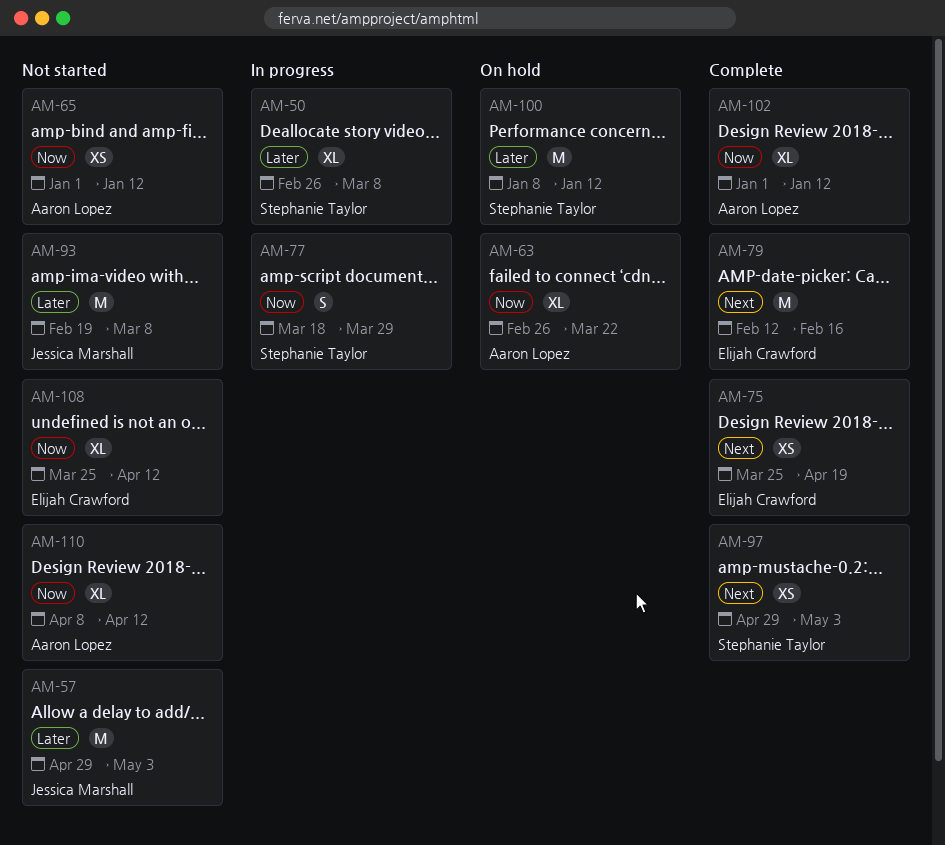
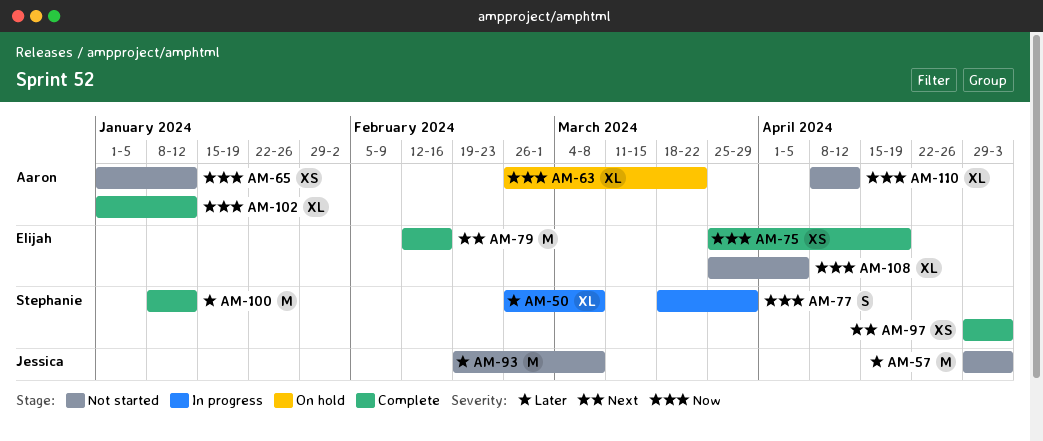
AM-75, priority: Next -> Now
AM-100, status: On hold -> Complete
AM-108, due: Apr 12 -> Apr 5

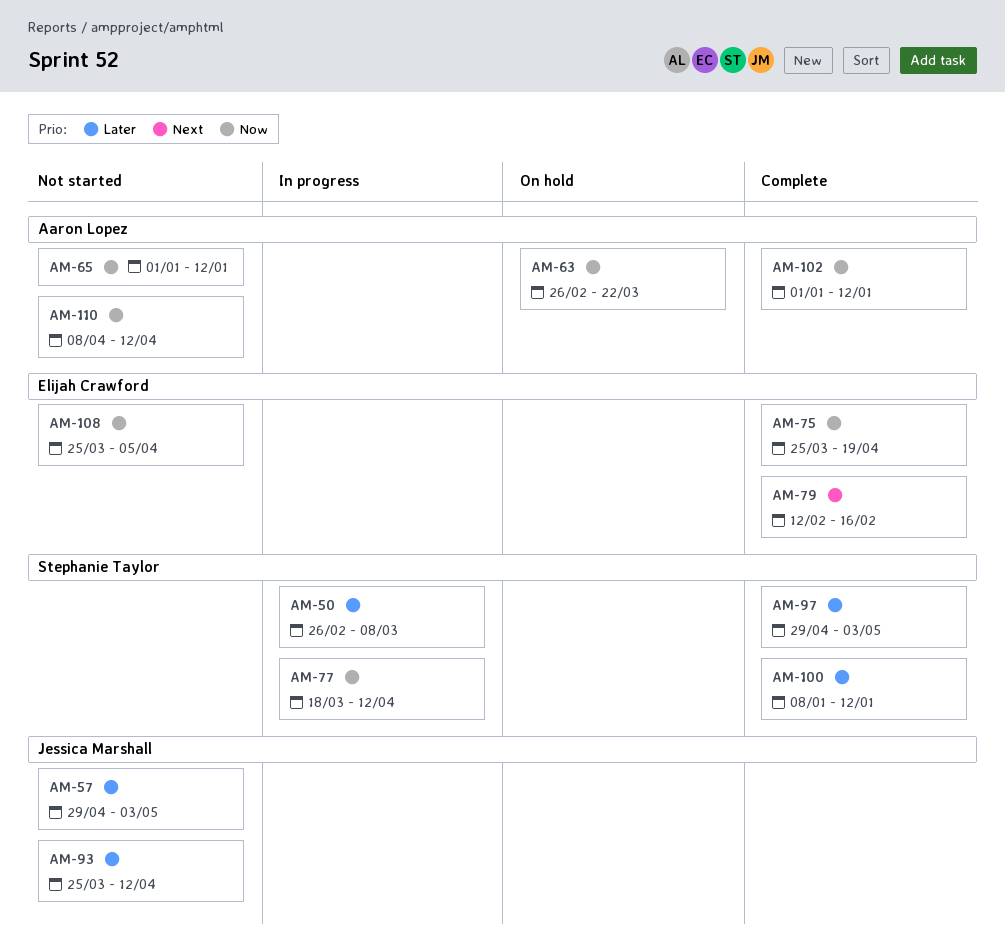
AM-77, due: Mar 29 -> Apr 12
AM-93, start: Feb 19 -> Mar 25
AM-93, due: Mar 8 -> Apr 12
AM-97, priority: Next -> Later

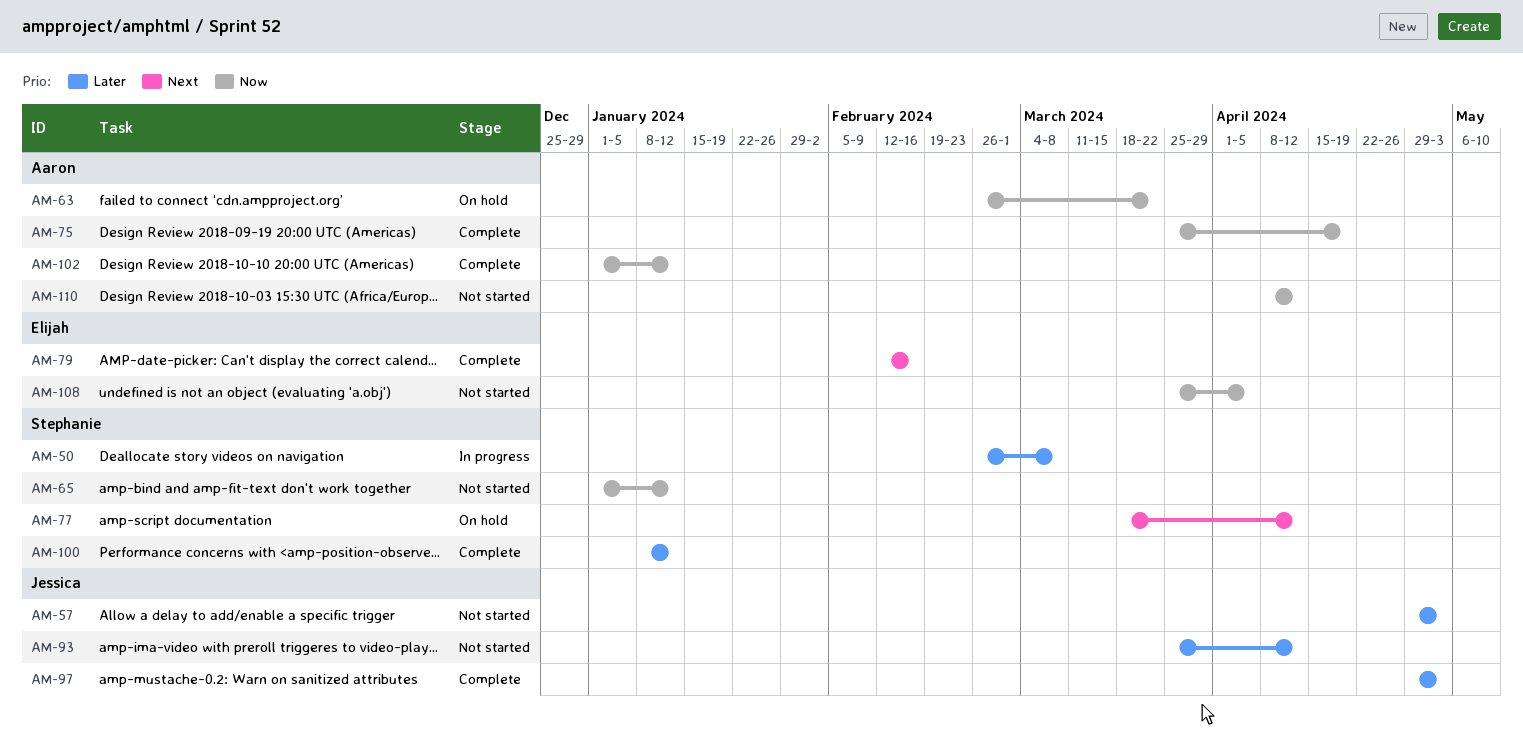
AM-65, owner: Aaron Lopez -> Stephanie Taylor
AM-75, owner: Elijah Crawford -> Aaron Lopez
AM-77, status: In progress -> On hold
AM-77, priority: Now -> Next
AM-97, owner: Stephanie Taylor -> Jessica Marshall

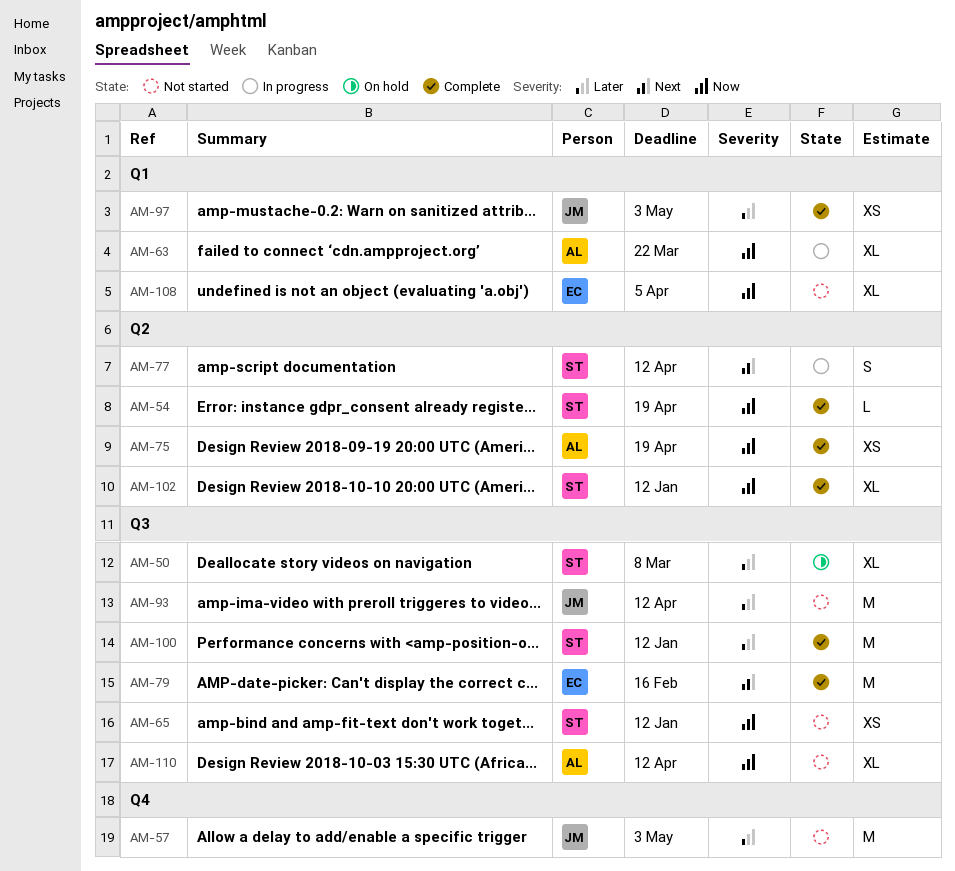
AM-50, status: In progress -> On hold
AM-54: none -> present
AM-63, status: On hold -> In progress
AM-77, status: On hold -> In progress
AM-102, owner: Aaron -> Stephanie

